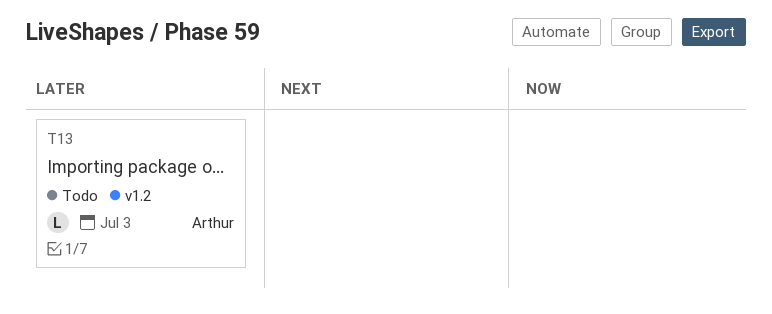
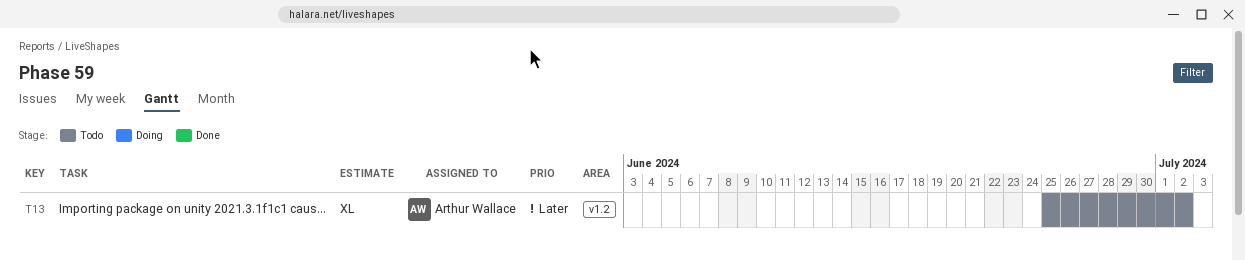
T13, estimate: L -> XL
T13, due: Jul 3 -> Jul 2

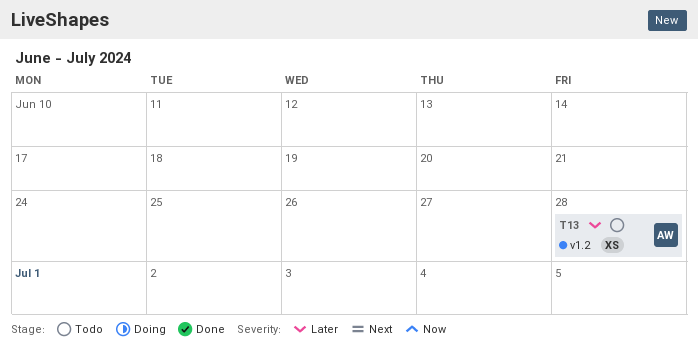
T13, estimate: XL -> XS
T13, due: Jul 2 -> Jun 28

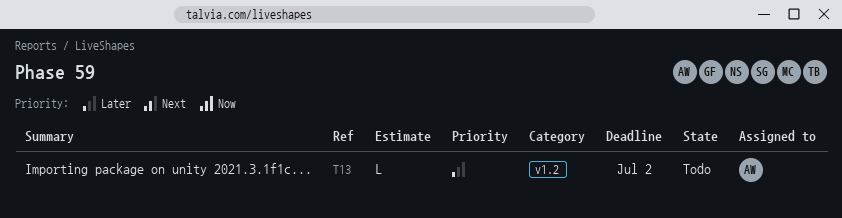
T13, estimate: XS -> L
T13, due: Jun 28 -> Jul 2

